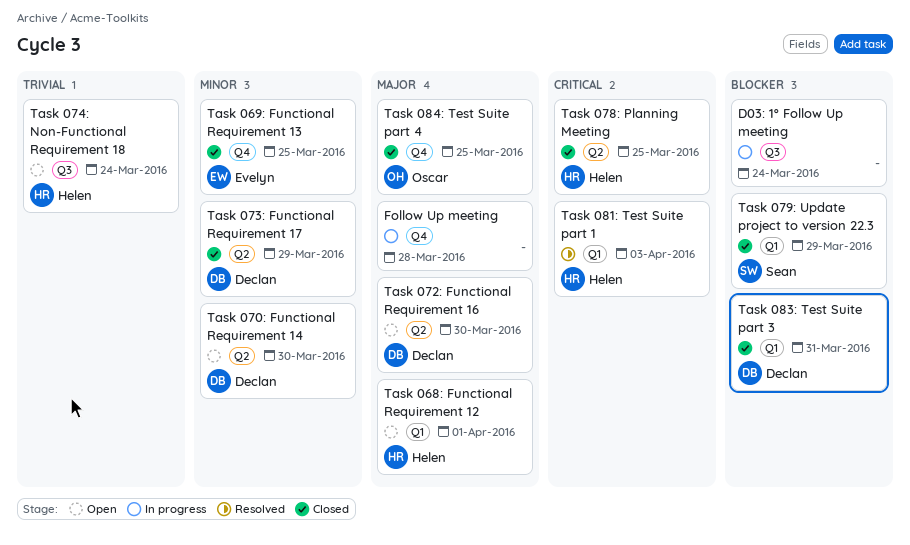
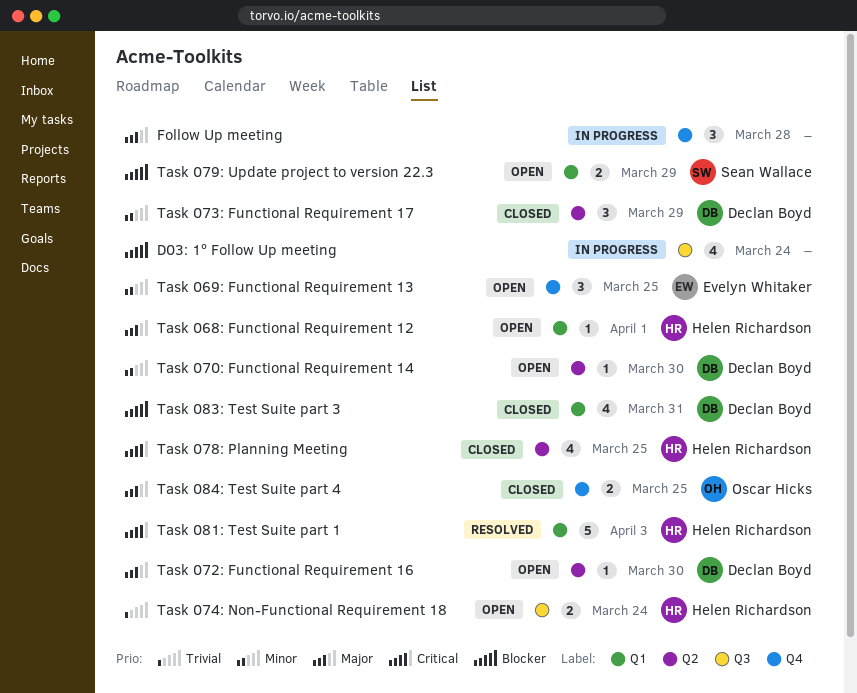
Task 069: Functional Requirement 13, status: Closed -> Open
Task 079: Update project to version 22.3, status: Closed -> Open

